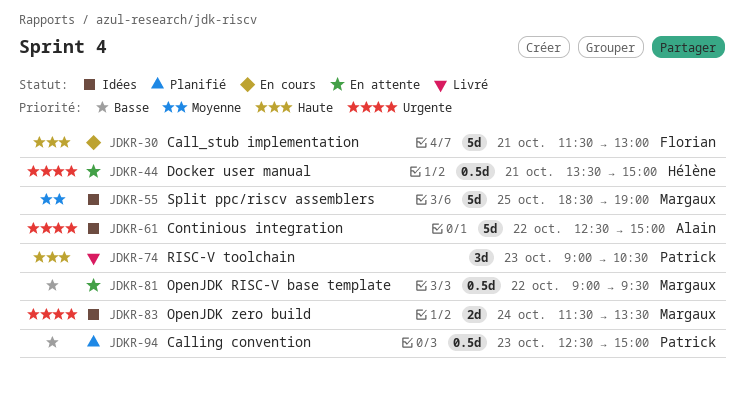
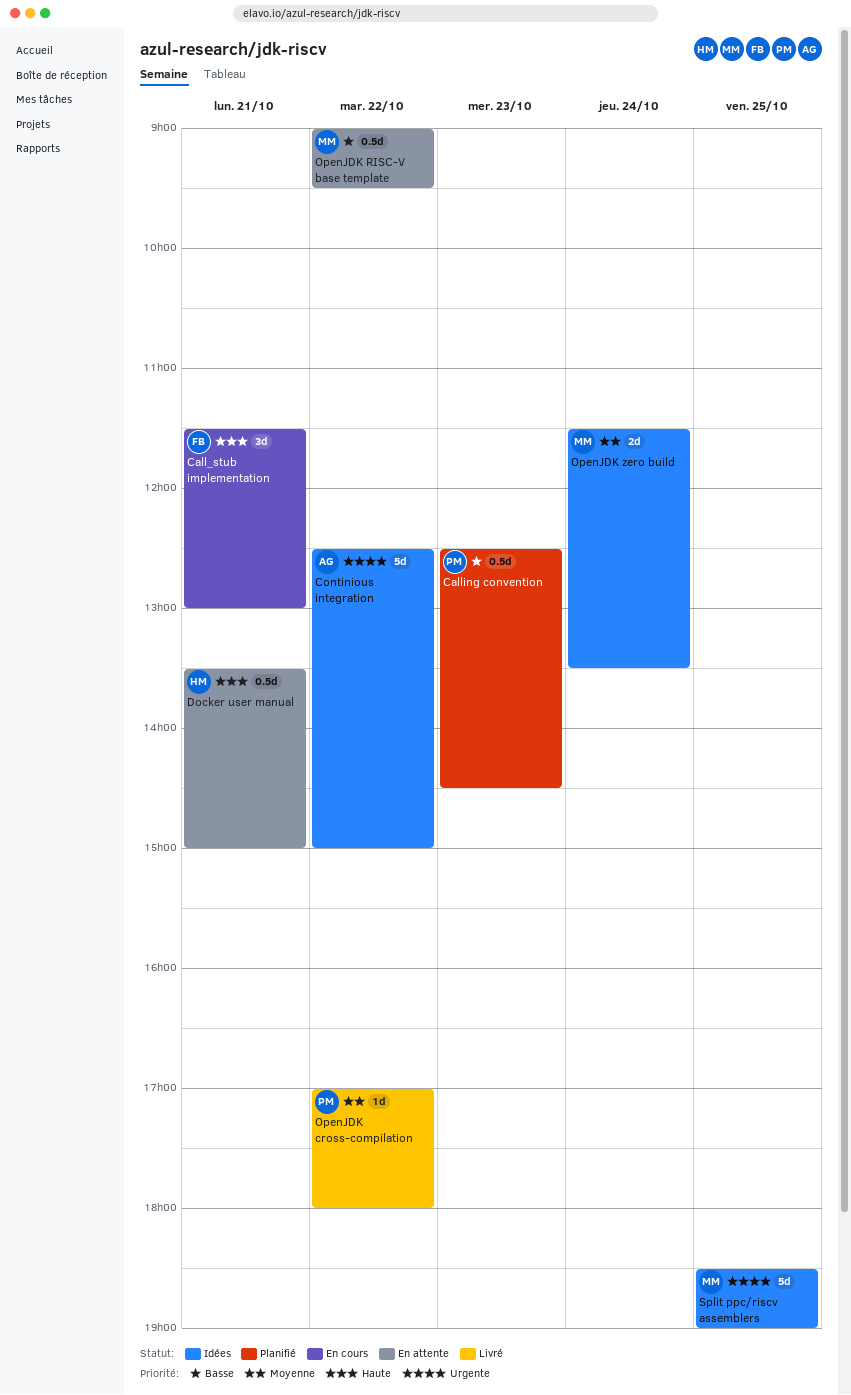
Calling convention, ends: 15:00 -> 14:30
Docker user manual, priority: Urgente -> Haute
OpenJDK cross-compilation: none -> present
OpenJDK zero build, priority: Urgente -> Moyenne
RISC-V toolchain: present -> none
Split ppc/riscv assemblers, priority: Moyenne -> Urgente
Сall_stub implementation, estimate: 5d -> 3d

